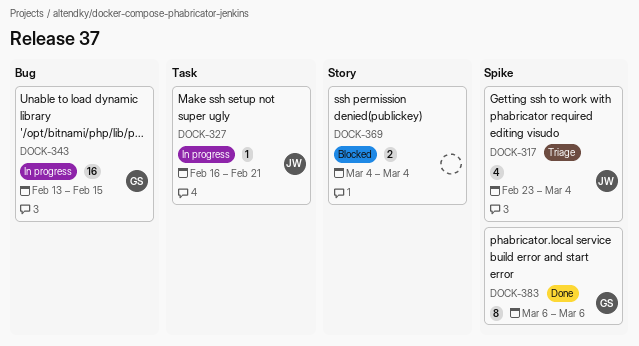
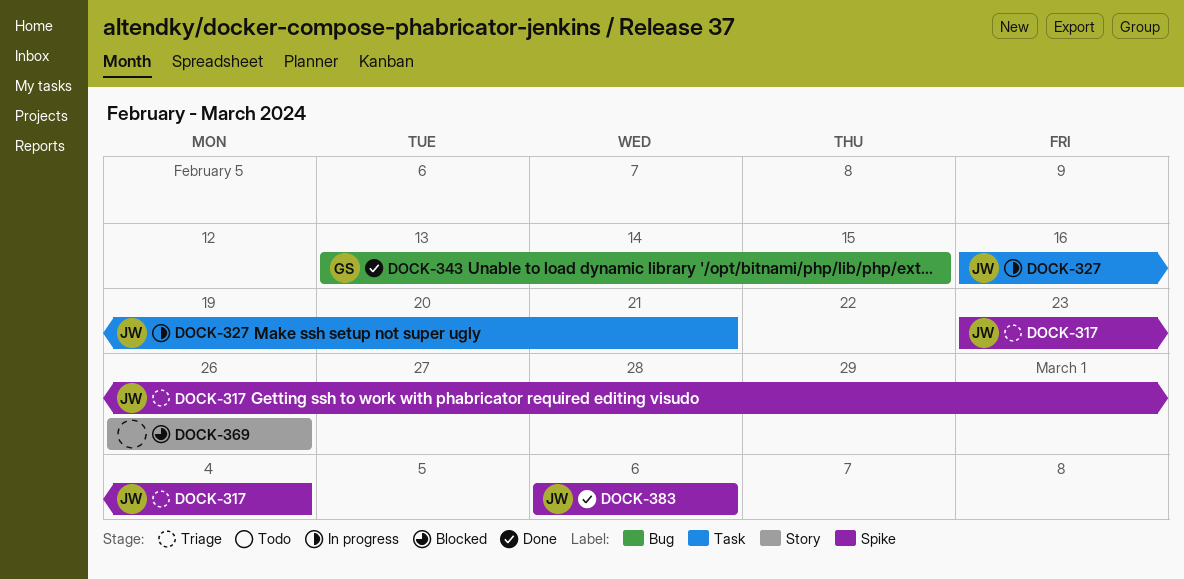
DOCK-343, status: In progress -> Done
DOCK-369, start: Mar 4 -> Feb 26
DOCK-369, due: Mar 4 -> Feb 26
DOCK-383, owner: GS -> JW

